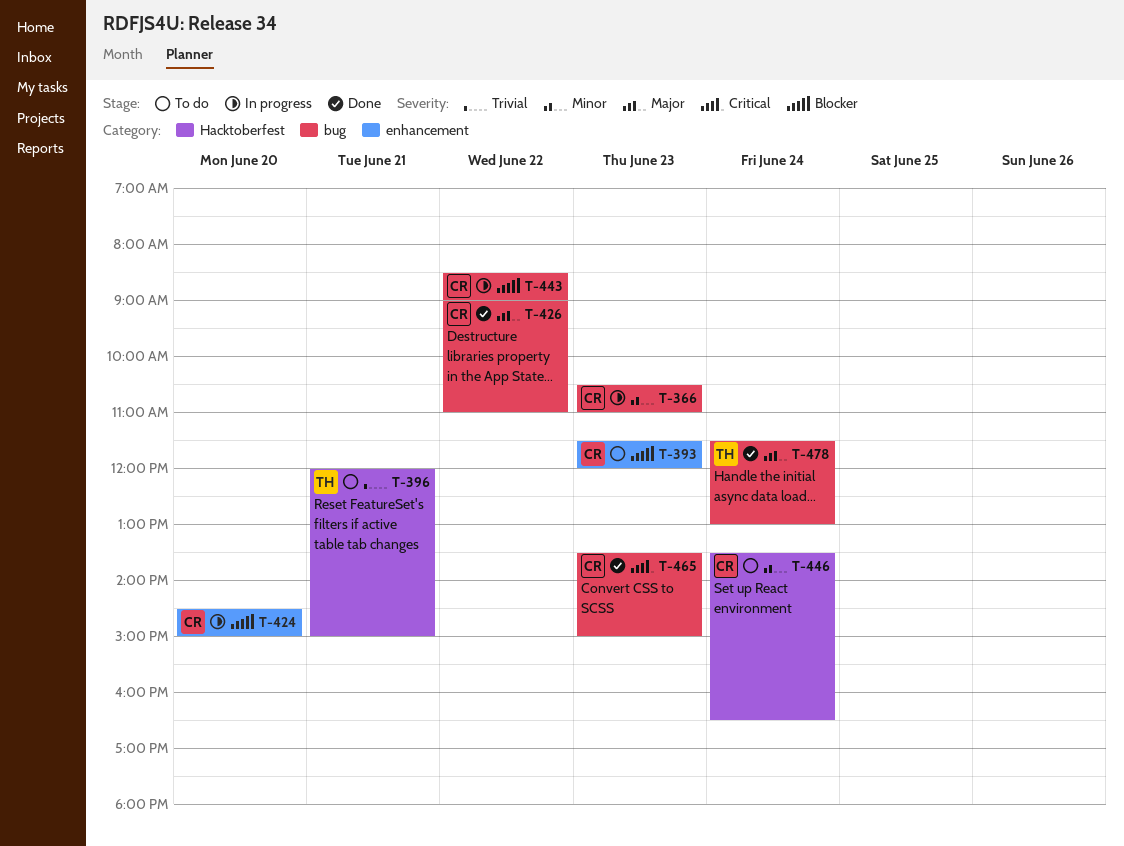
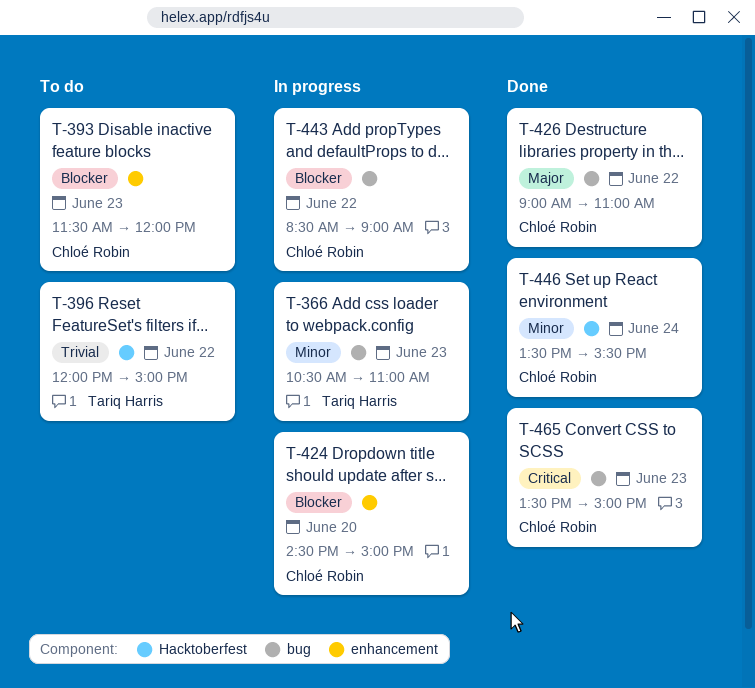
T-366, owner: Chloé Robin -> Tariq Harris
T-396, day: Jun 21 -> Jun 22
T-446, status: To do -> Done
T-446, ends: 16:30 -> 15:30
T-478: present -> none

